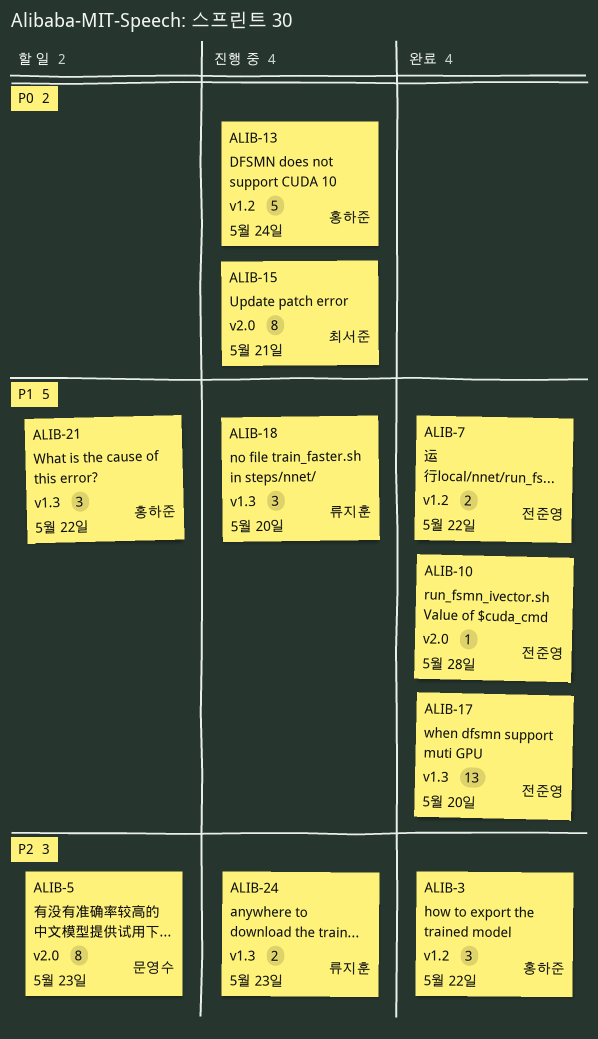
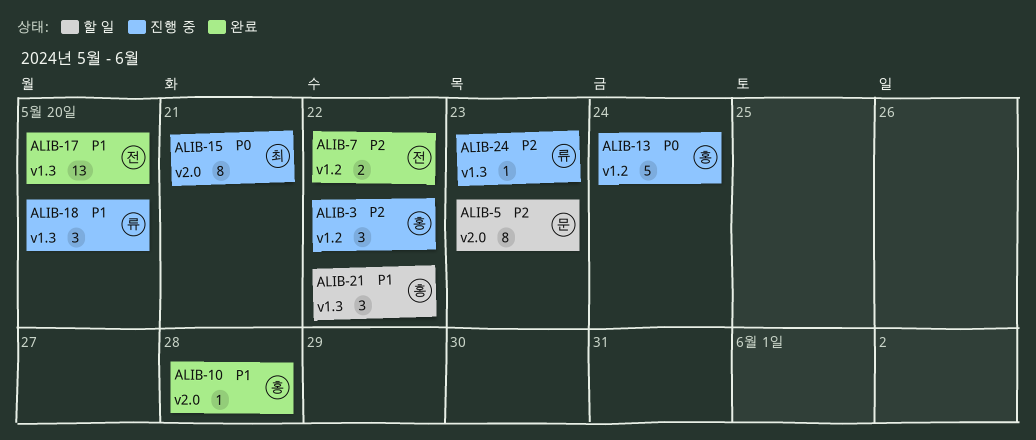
ALIB-3, status: 완료 -> 진행 중
ALIB-7, priority: P1 -> P2
ALIB-10, owner: 전준영 -> 홍하준
ALIB-24, estimate: 2 -> 1

